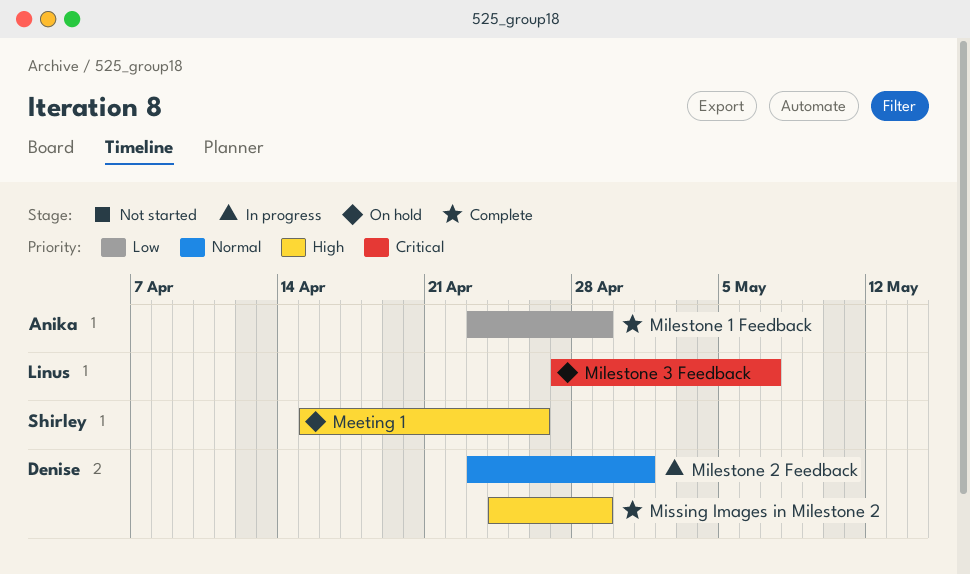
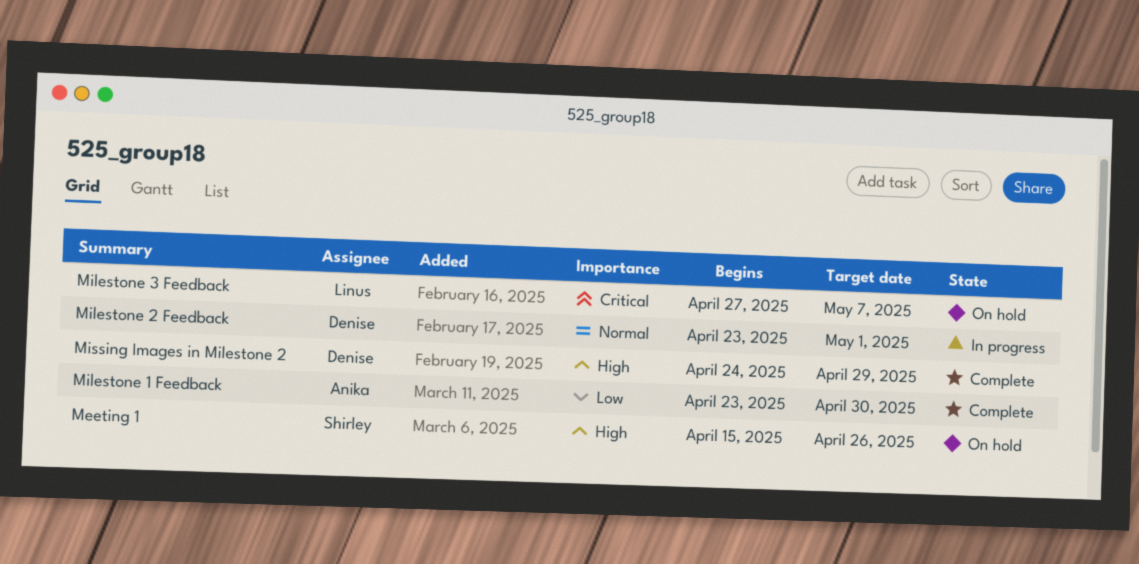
Milestone 1 Feedback, due: Apr 29 -> Apr 30

